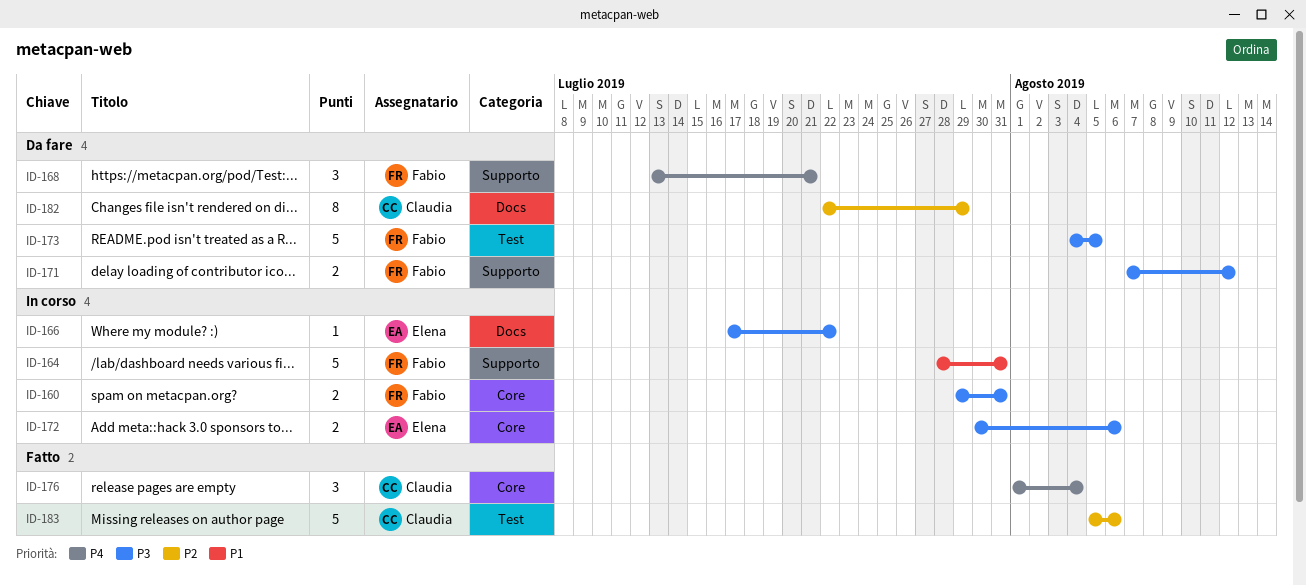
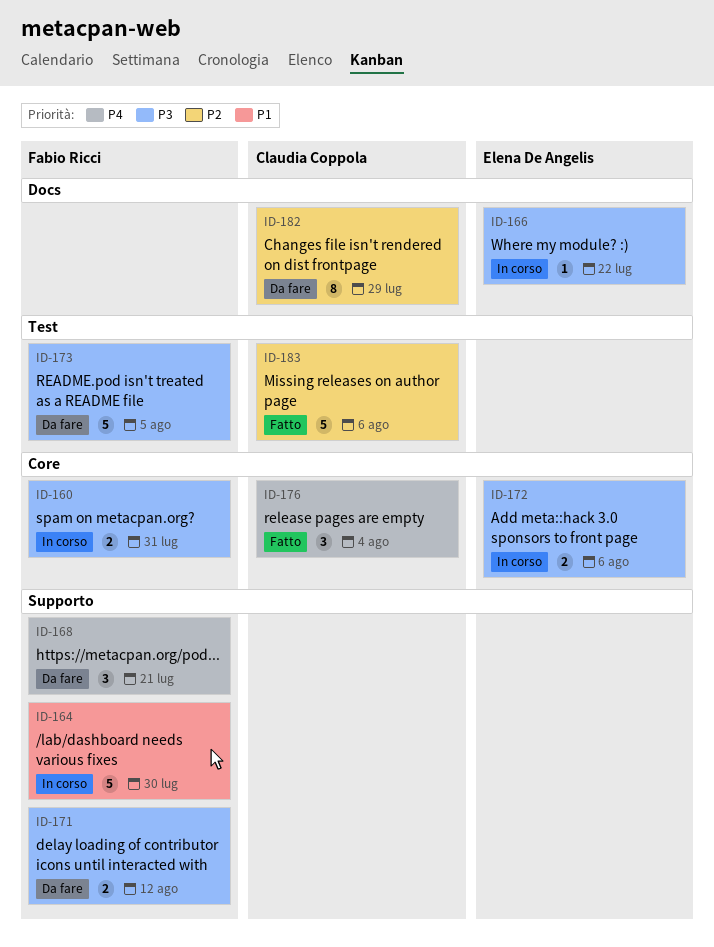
ID-164, due: Jul 31 -> Jul 30

